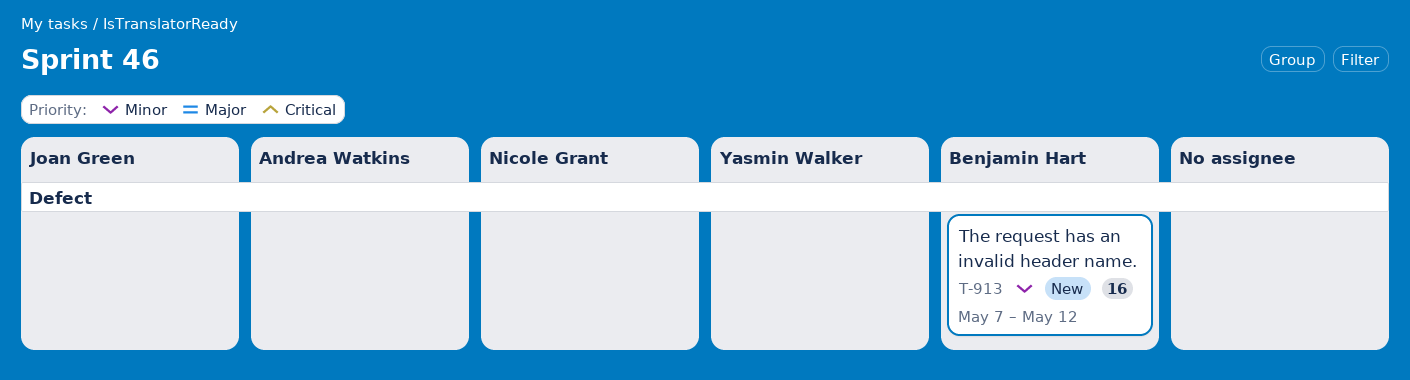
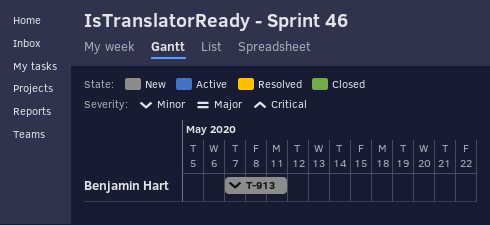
T-913, due: May 12 -> May 11

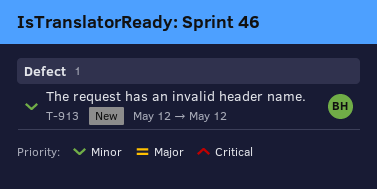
T-913, start: May 7 -> May 12
T-913, due: May 11 -> May 12

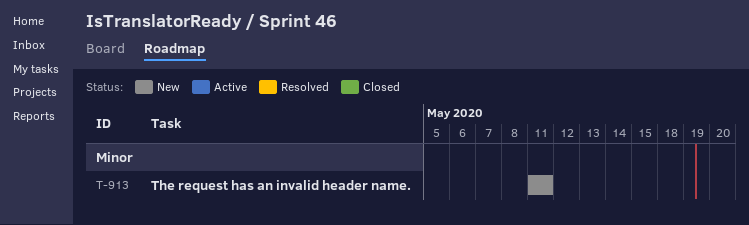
T-913, start: May 12 -> May 11
T-913, due: May 12 -> May 11

